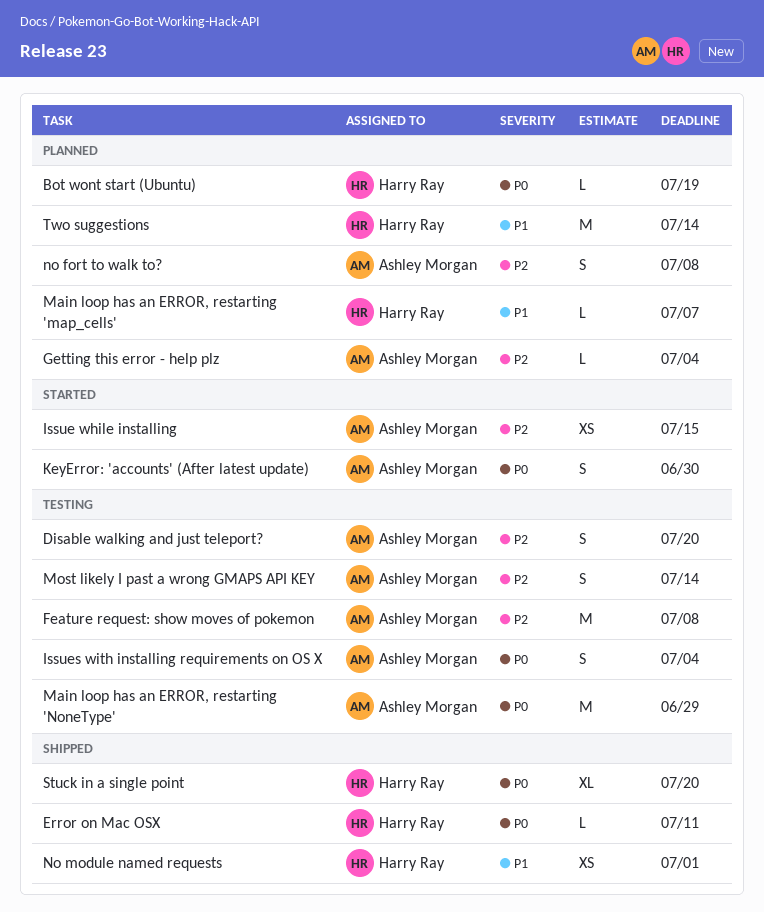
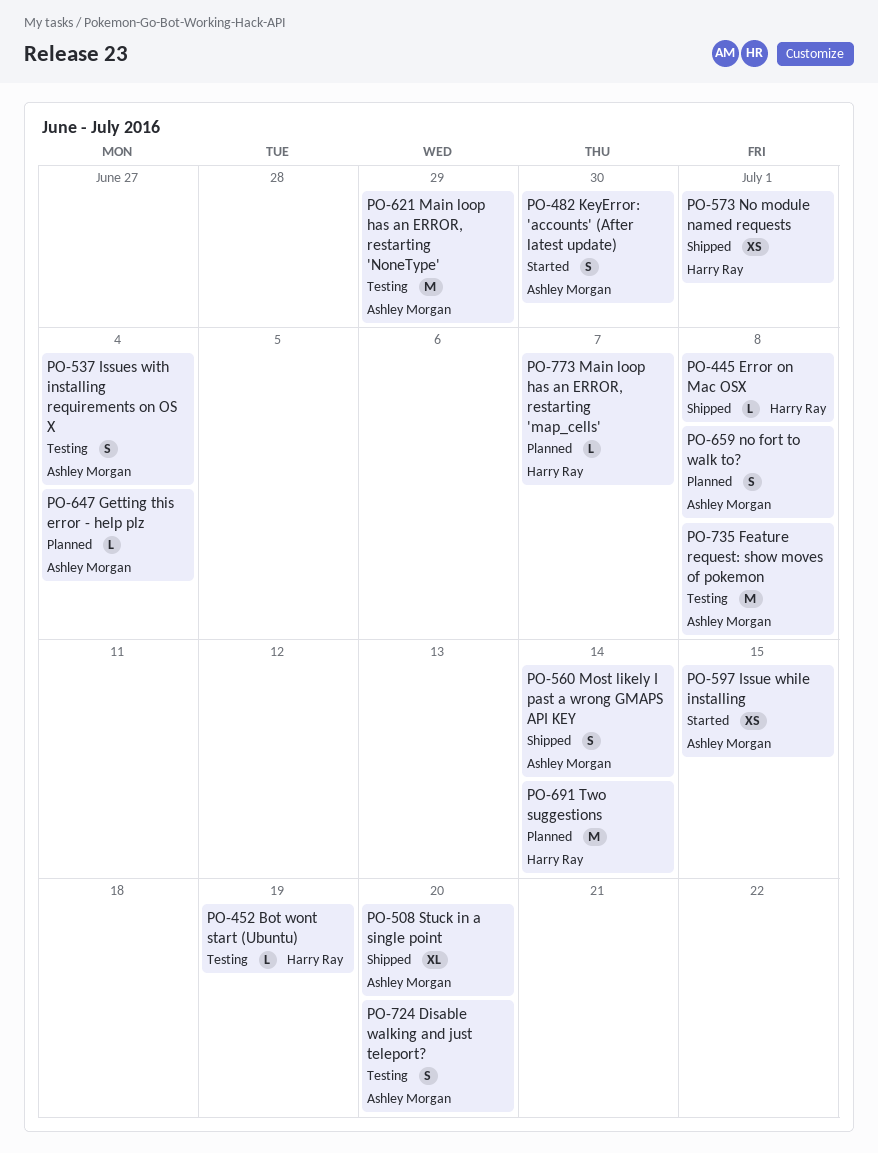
Bot wont start (Ubuntu), status: Planned -> Testing
Error on Mac OSX, due: Jul 11 -> Jul 8
Most likely I past a wrong GMAPS API KEY, status: Testing -> Shipped
Stuck in a single point, owner: Harry Ray -> Ashley Morgan

